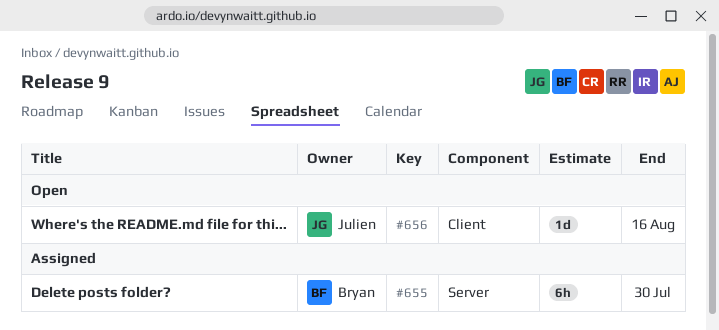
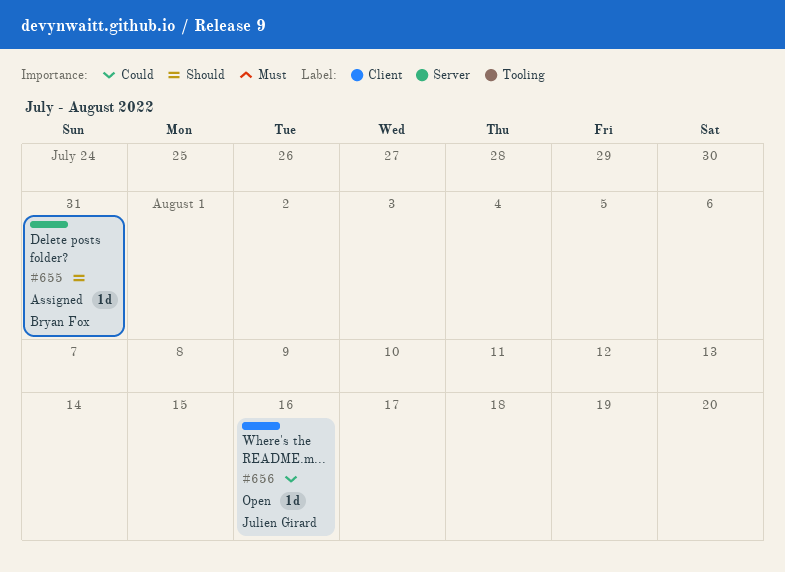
#655, estimate: 6h -> 1d
#655, due: Jul 30 -> Jul 31

